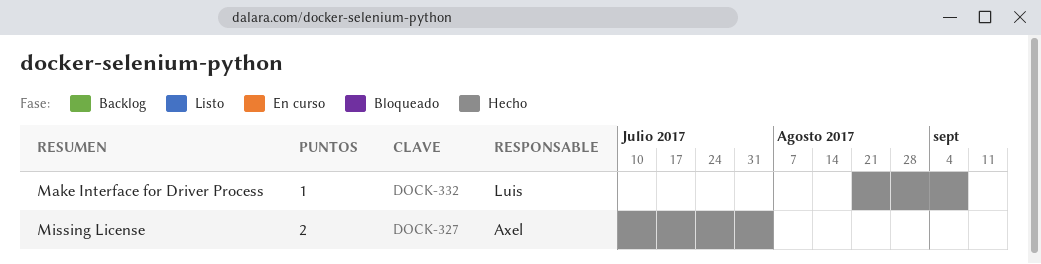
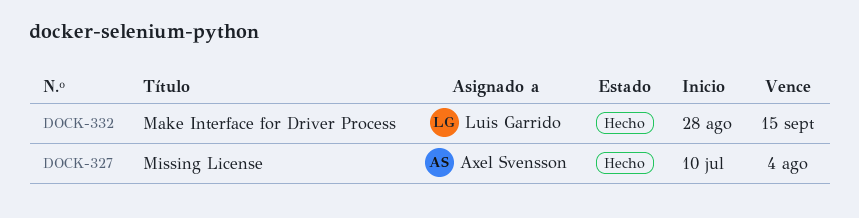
DOCK-332, start: Aug 21 -> Aug 28
DOCK-332, due: Sep 8 -> Sep 15

